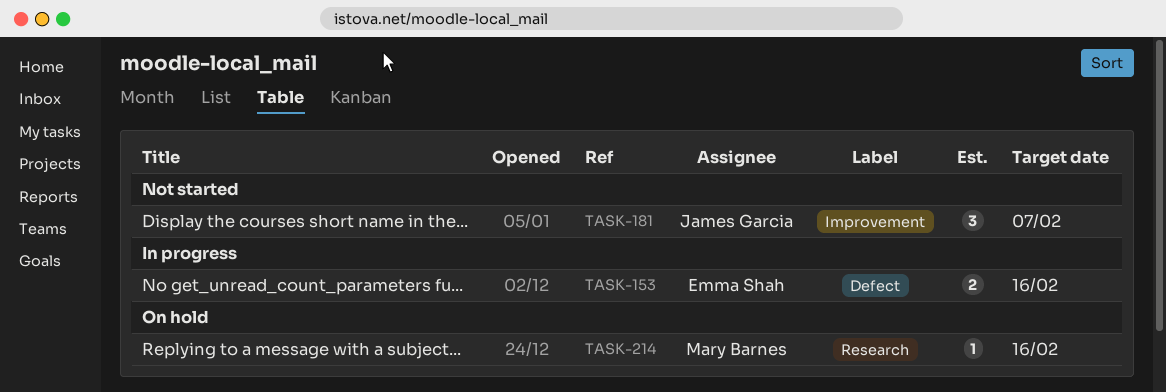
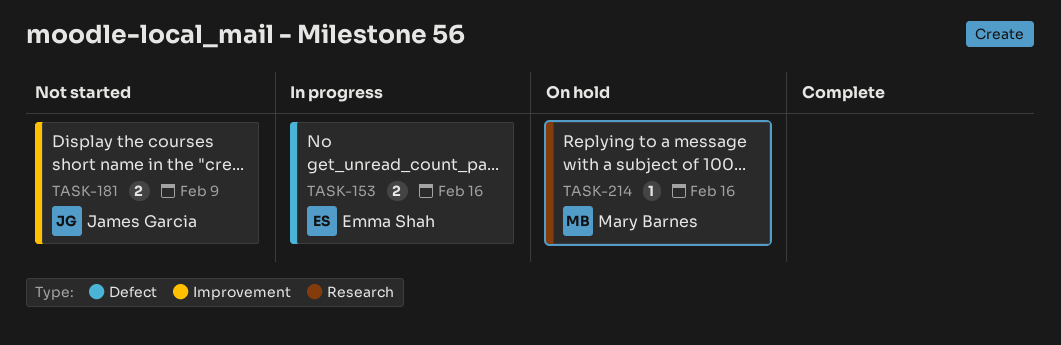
TASK-181, estimate: 3 -> 2
TASK-181, due: Feb 7 -> Feb 9

